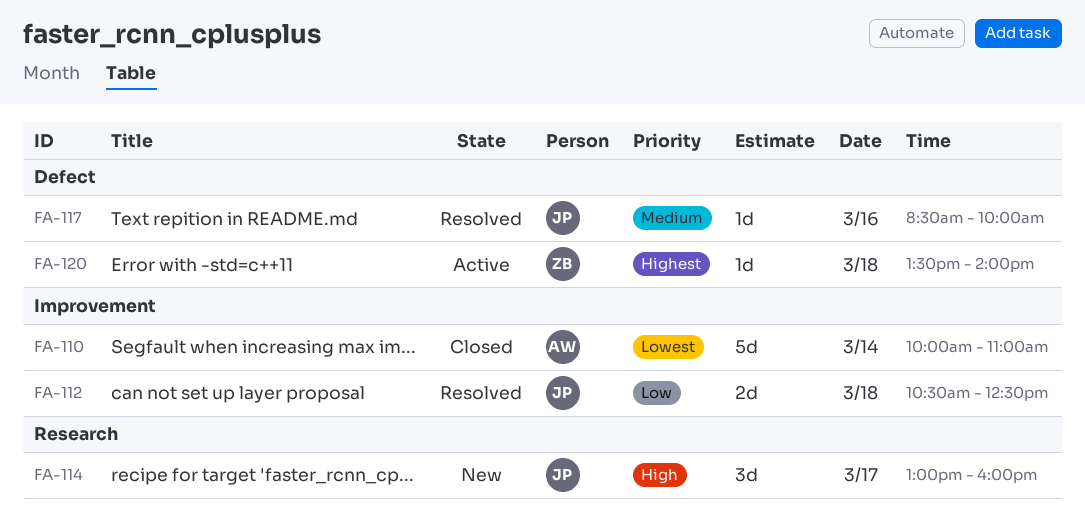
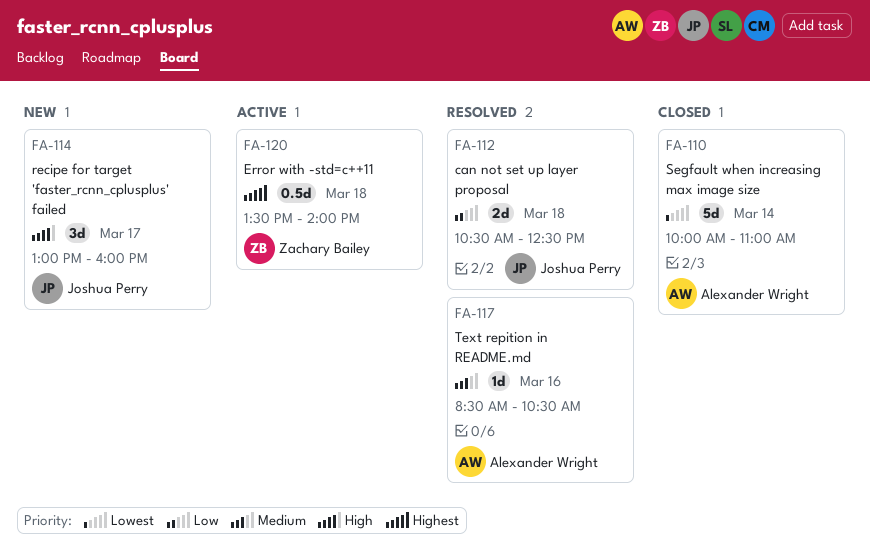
FA-117, owner: Joshua Perry -> Alexander Wright
FA-117, ends: 10:00 -> 10:30
FA-120, estimate: 1d -> 0.5d

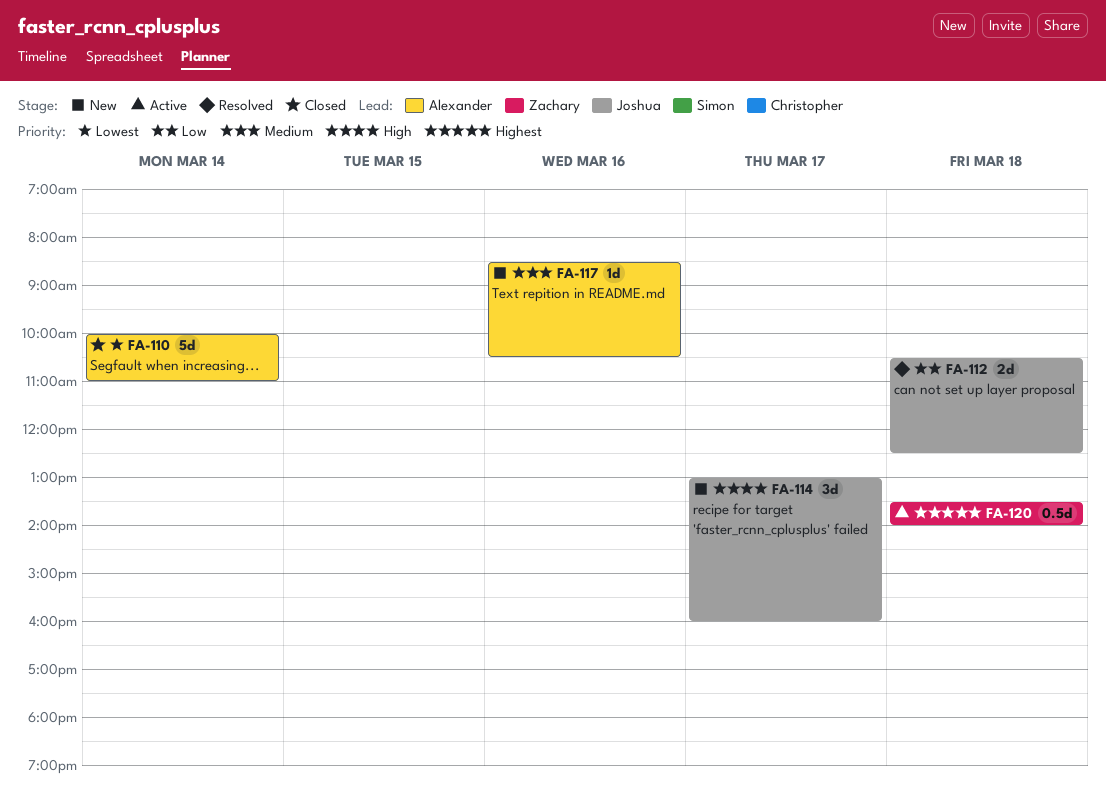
FA-117, status: Resolved -> New

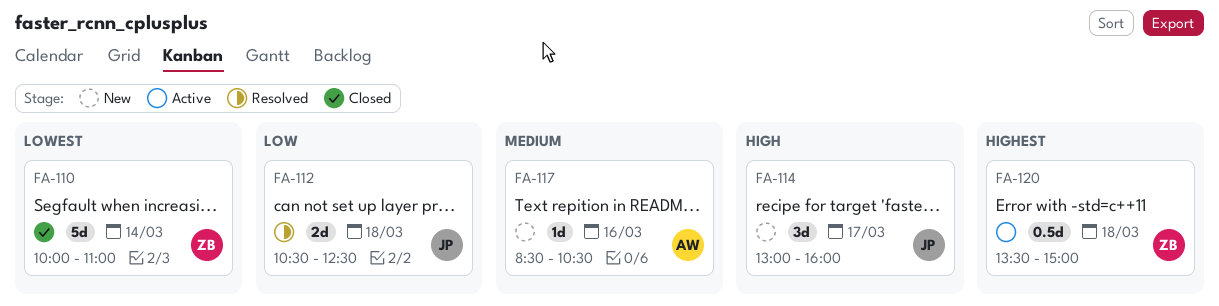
FA-110, owner: Alexander -> Zachary
FA-120, ends: 14:00 -> 15:00

